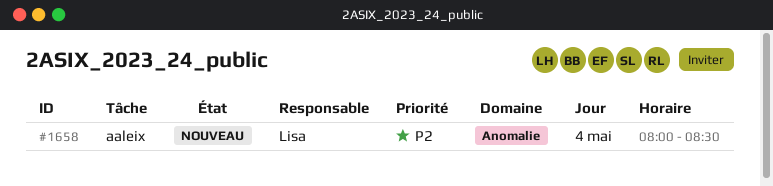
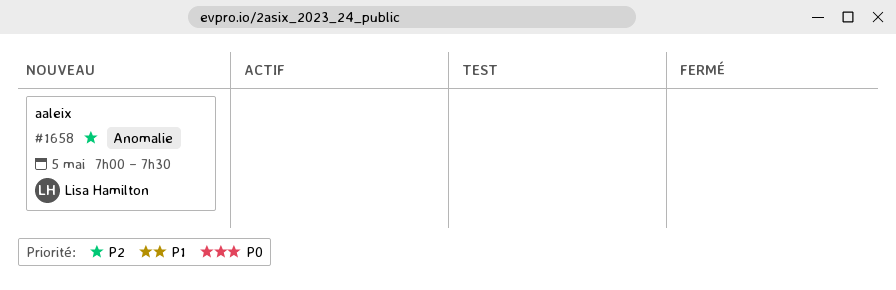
#1658, day: May 4 -> May 5
#1658, begins: 08:00 -> 07:00
#1658, ends: 08:30 -> 07:30

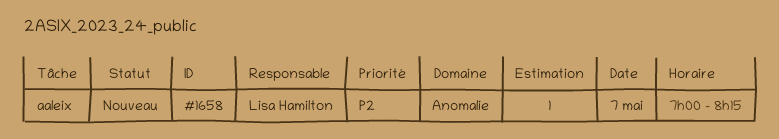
#1658, day: May 5 -> May 7
#1658, ends: 07:30 -> 08:15

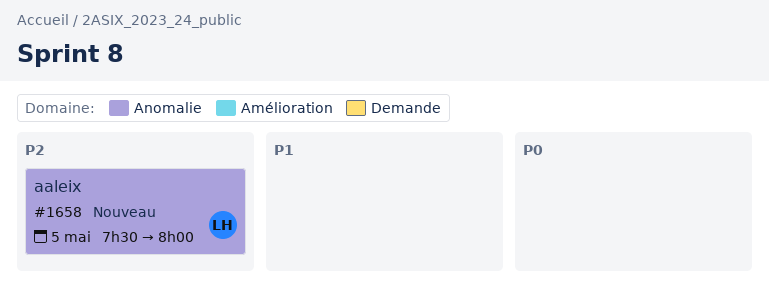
#1658, day: May 7 -> May 5
#1658, begins: 07:00 -> 07:30
#1658, ends: 08:15 -> 08:00

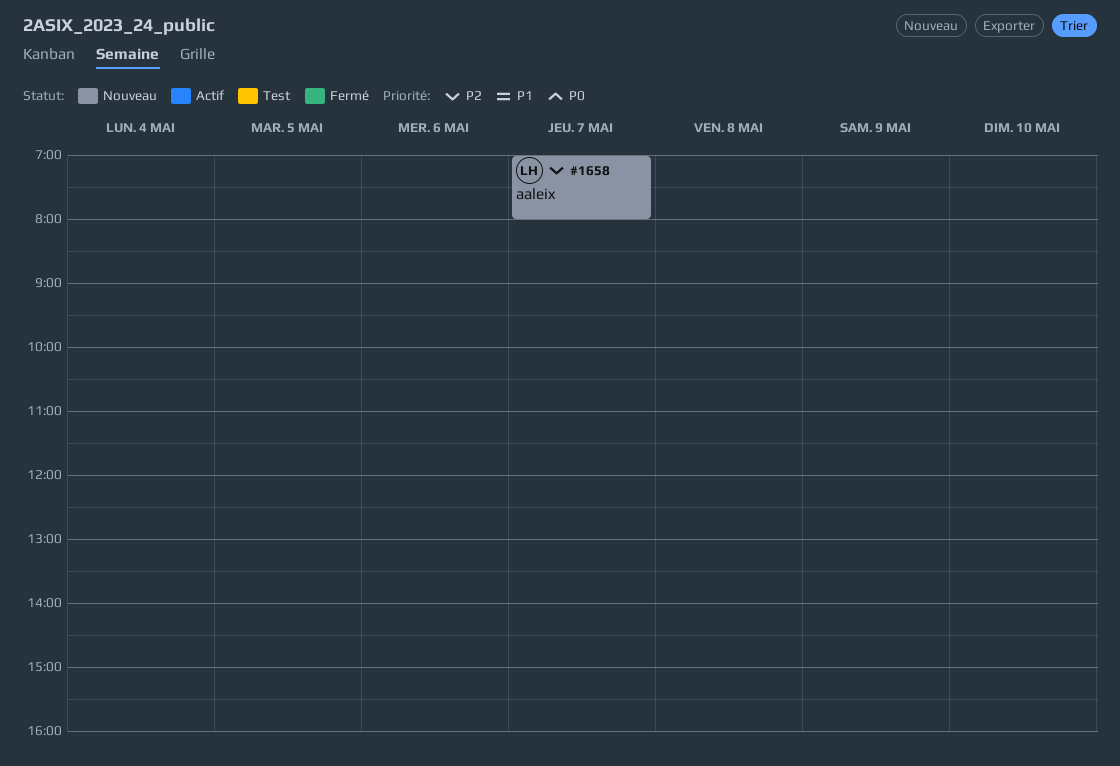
#1658, day: May 5 -> May 7
#1658, begins: 07:30 -> 07:00

